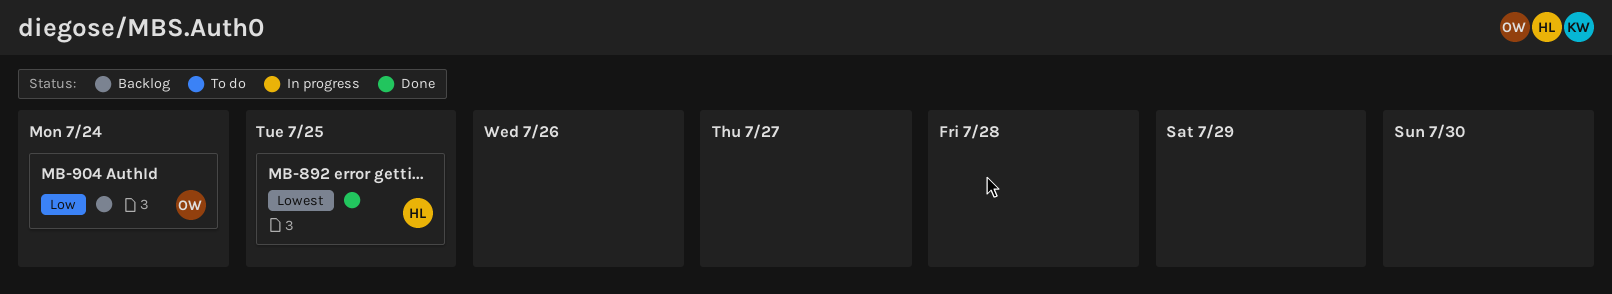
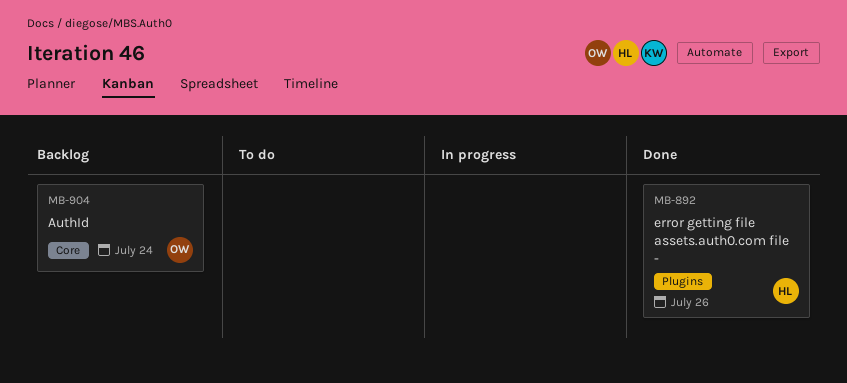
MB-892, due: Jul 25 -> Jul 26

